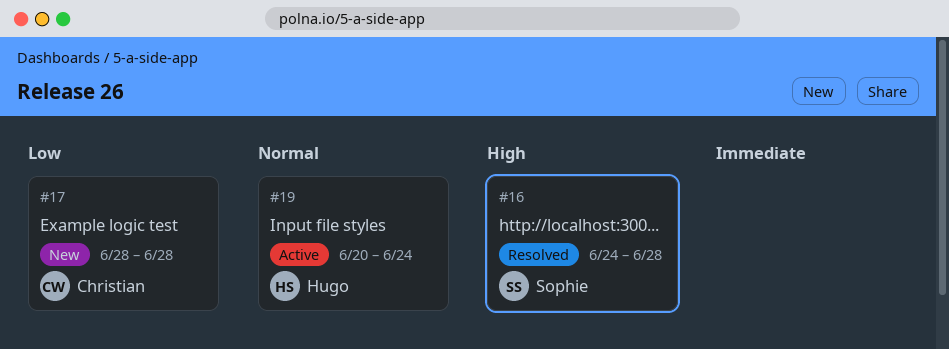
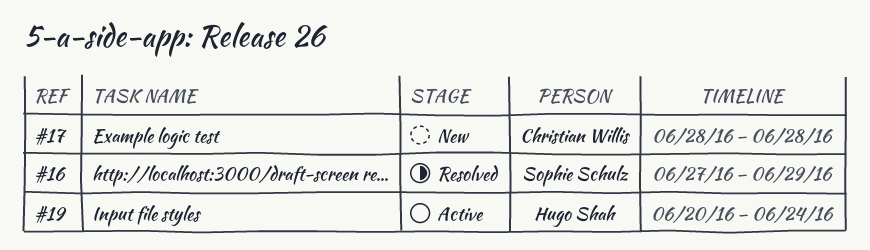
#16, start: Jun 24 -> Jun 27
#16, due: Jun 28 -> Jun 29

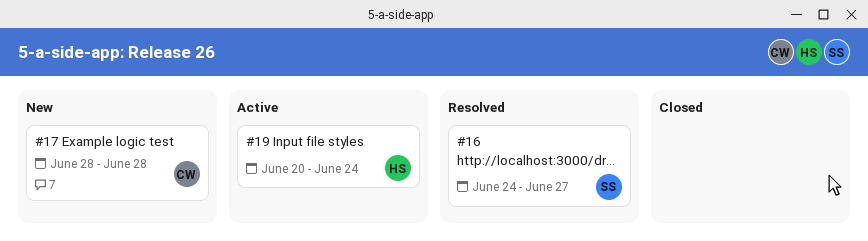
#16, start: Jun 27 -> Jun 24
#16, due: Jun 29 -> Jun 27

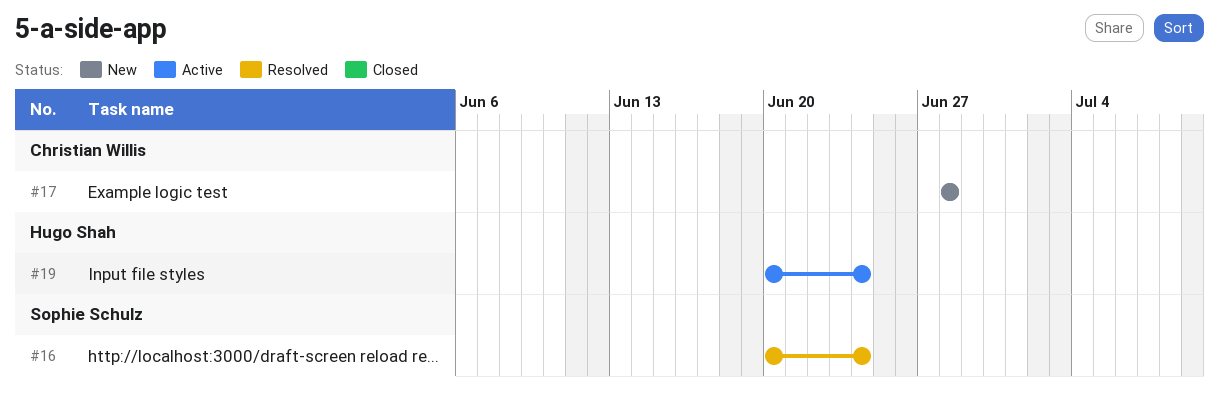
#16, start: Jun 24 -> Jun 20
#16, due: Jun 27 -> Jun 24

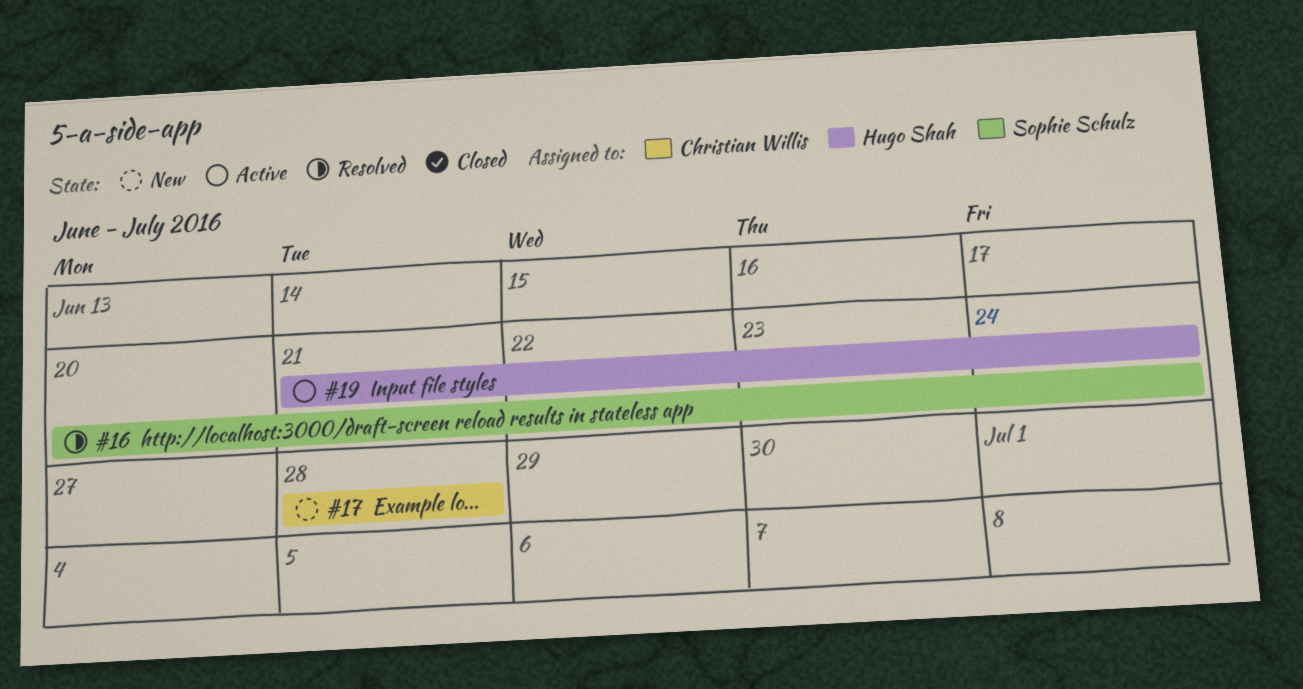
#19, start: Jun 20 -> Jun 21

